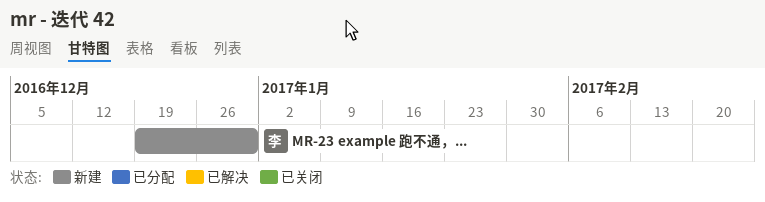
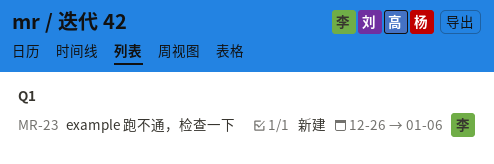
MR-23, start: Dec 19 -> Dec 26
MR-23, due: Dec 30 -> Jan 6

